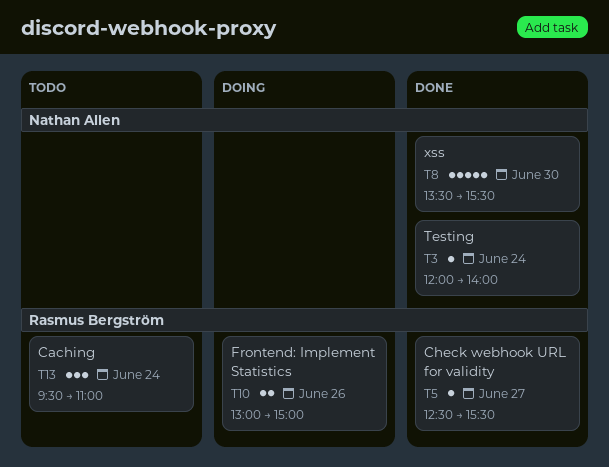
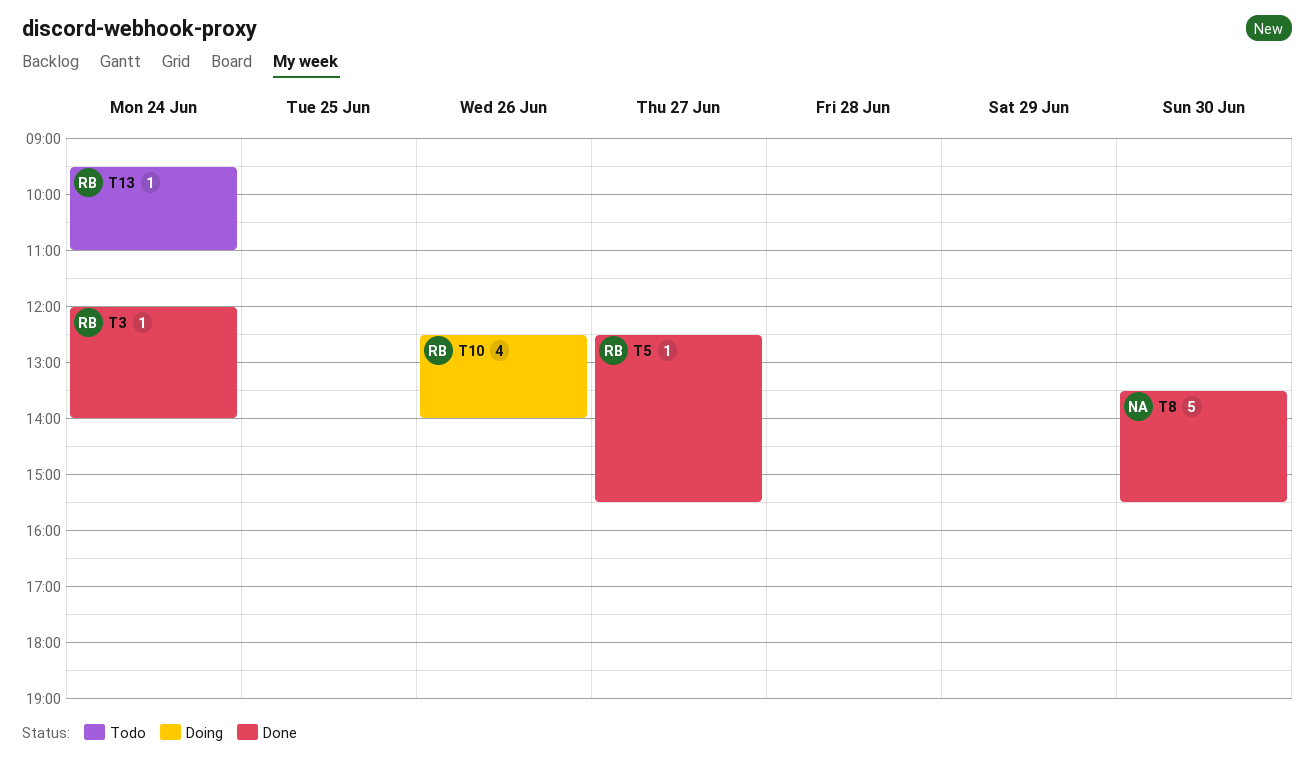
T3, owner: Nathan Allen -> Rasmus Bergström
T10, estimate: 2 -> 4
T10, begins: 13:00 -> 12:30
T10, ends: 15:00 -> 14:00
T13, estimate: 3 -> 1

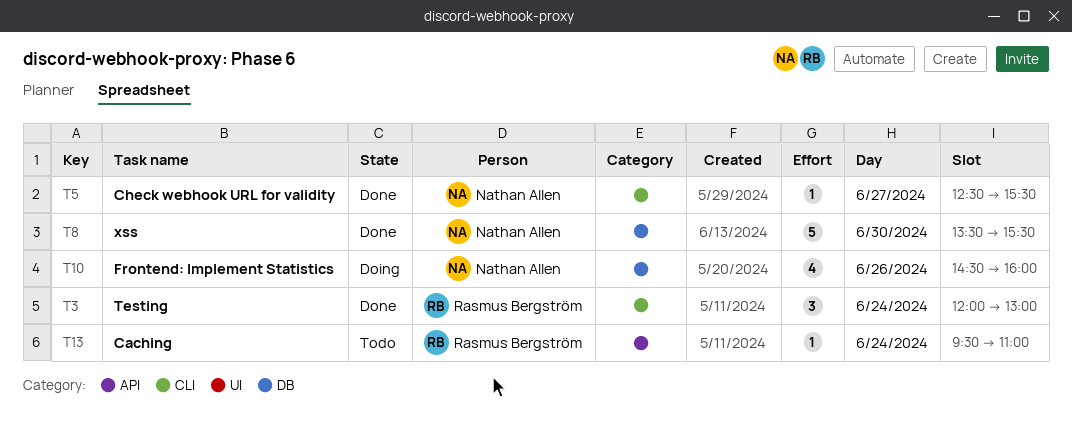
T3, estimate: 1 -> 3
T3, ends: 14:00 -> 13:00
T5, owner: Rasmus Bergström -> Nathan Allen
T10, owner: Rasmus Bergström -> Nathan Allen
T10, begins: 12:30 -> 14:30
T10, ends: 14:00 -> 16:00

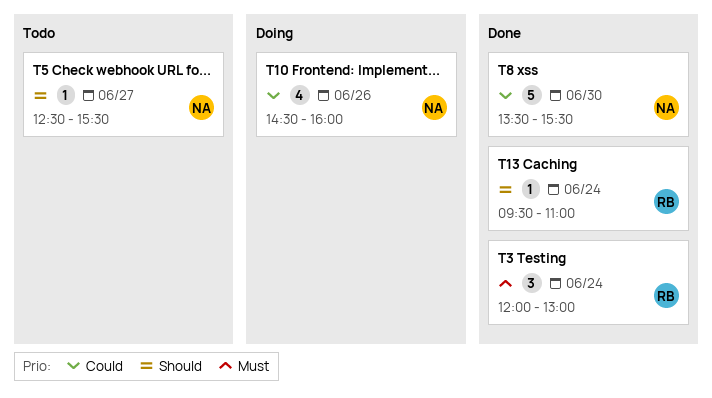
T5, status: Done -> Todo
T13, status: Todo -> Done

